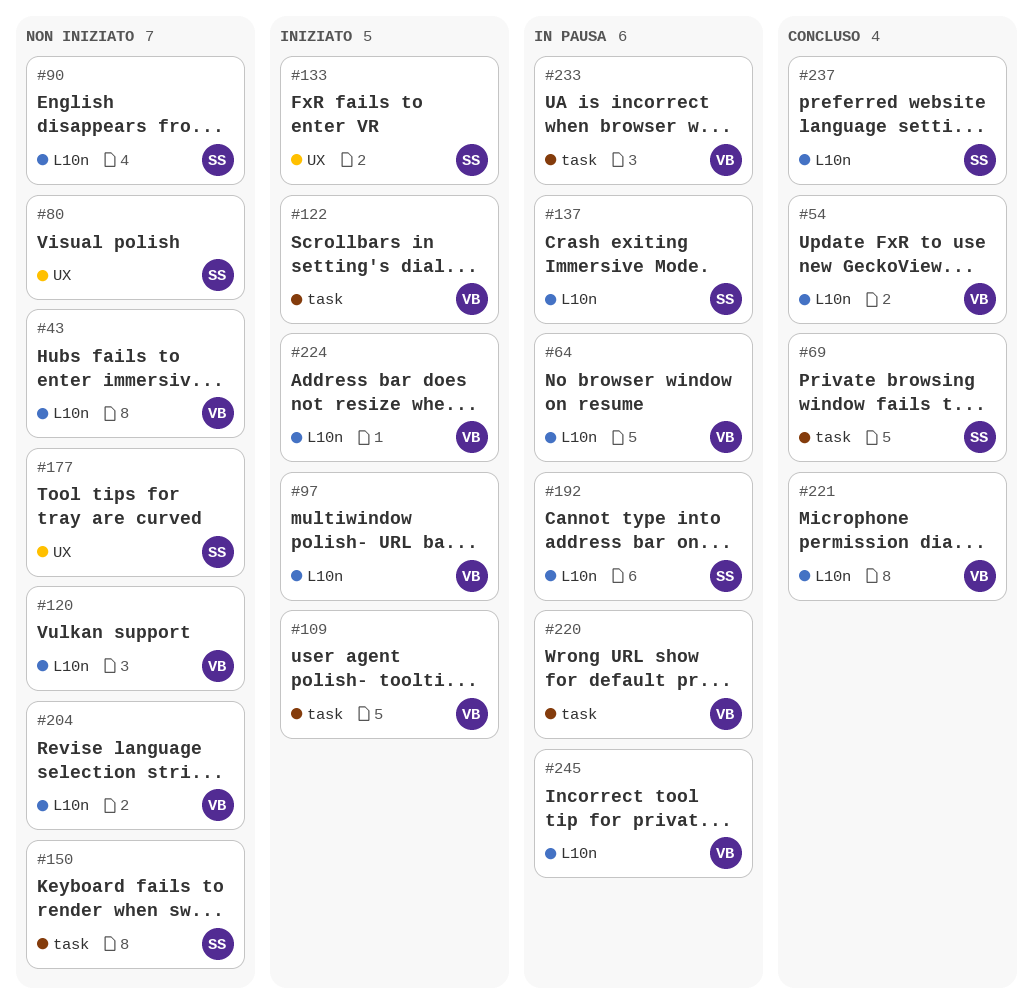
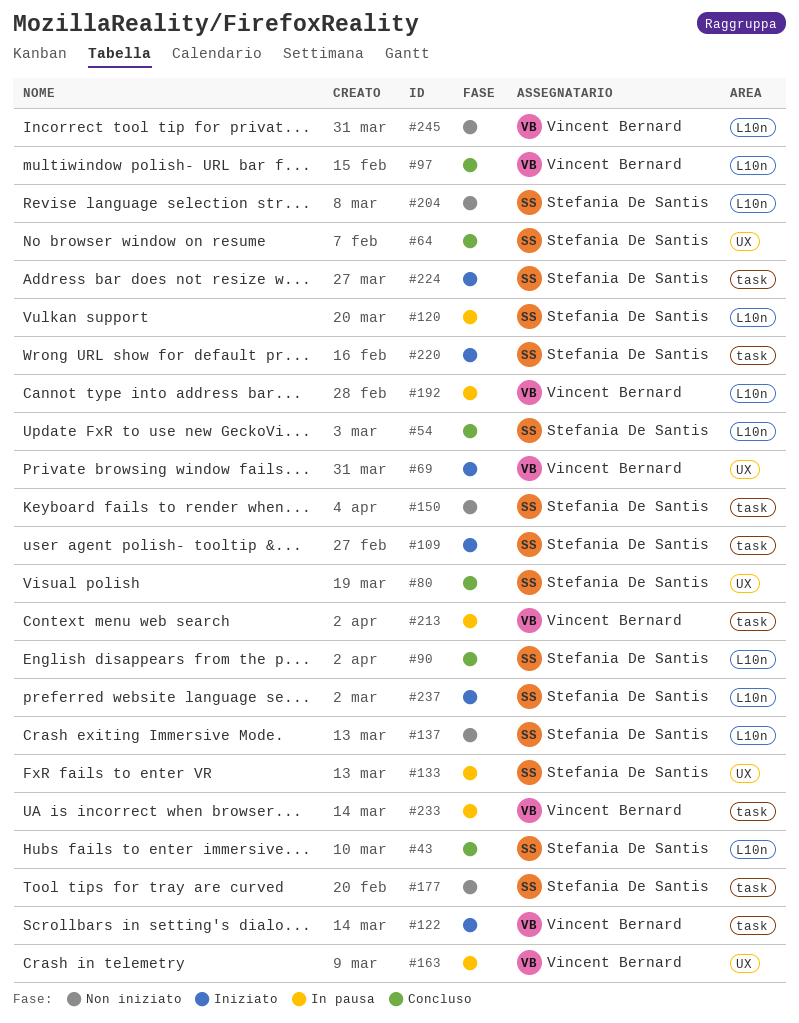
#43, status: Non iniziato -> Concluso
#43, owner: Vincent Bernard -> Stefania De Santis
#54, owner: Vincent Bernard -> Stefania De Santis
#64, status: In pausa -> Concluso
#64, owner: Vincent Bernard -> Stefania De Santis
#64, label: L10n -> UX
#69, status: Concluso -> Iniziato
#69, owner: Stefania De Santis -> Vincent Bernard
#69, label: task -> UX
#80, status: Non iniziato -> Concluso
#90, status: Non iniziato -> Concluso
#97, status: Iniziato -> Concluso
#109, owner: Vincent Bernard -> Stefania De Santis
#120, status: Non iniziato -> In pausa
#120, owner: Vincent Bernard -> Stefania De Santis
#133, status: Iniziato -> In pausa
#137, status: In pausa -> Non iniziato
#163: none -> present
#177, label: UX -> task
#192, owner: Stefania De Santis -> Vincent Bernard
#204, owner: Vincent Bernard -> Stefania De Santis
#213: none -> present
#220, status: In pausa -> Iniziato
#220, owner: Vincent Bernard -> Stefania De Santis
#221: present -> none
#224, owner: Vincent Bernard -> Stefania De Santis
#224, label: L10n -> task
#237, status: Concluso -> Iniziato
#245, status: In pausa -> Non iniziato

